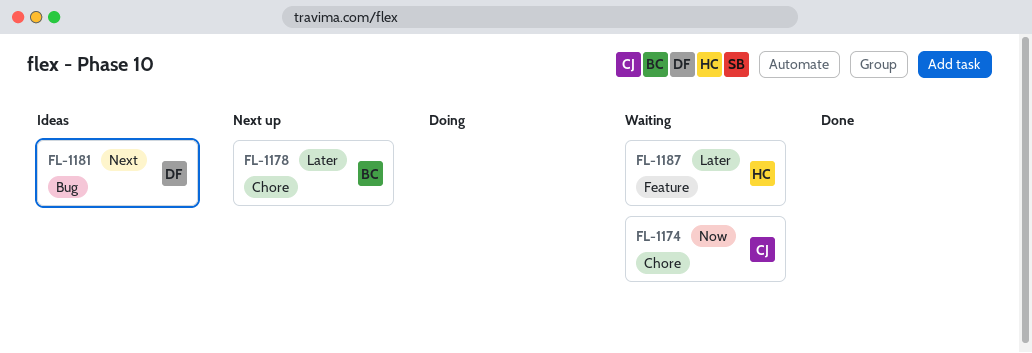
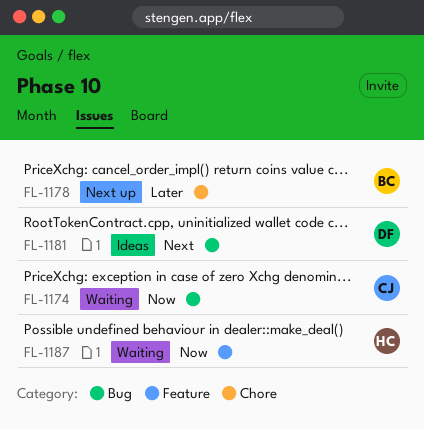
FL-1174, label: Chore -> Bug
FL-1187, priority: Later -> Now

